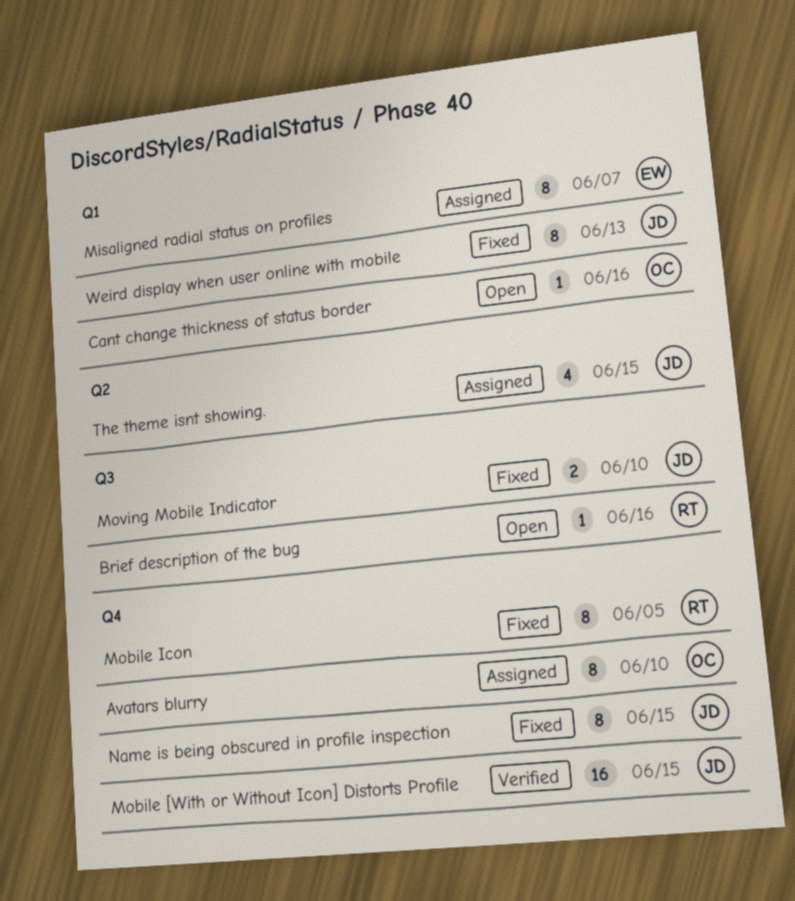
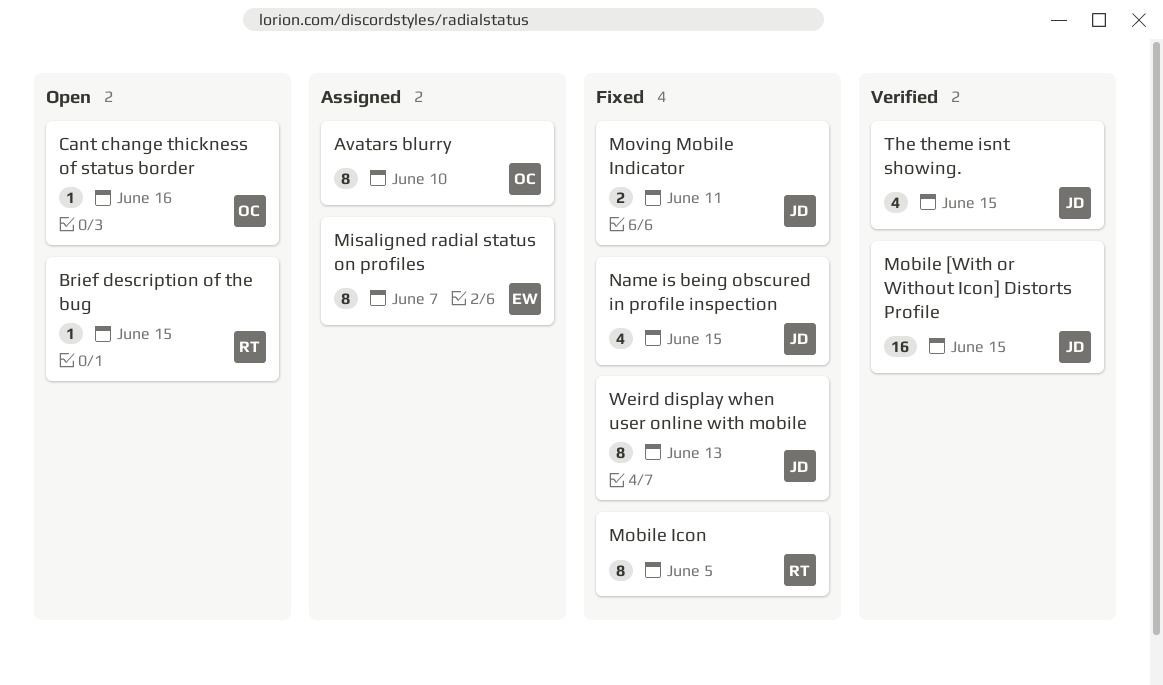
Brief description of the bug, due: Jun 16 -> Jun 15
Moving Mobile Indicator, due: Jun 10 -> Jun 11
Name is being obscured in profile inspection, estimate: 8 -> 4
The theme isnt showing., status: Assigned -> Verified

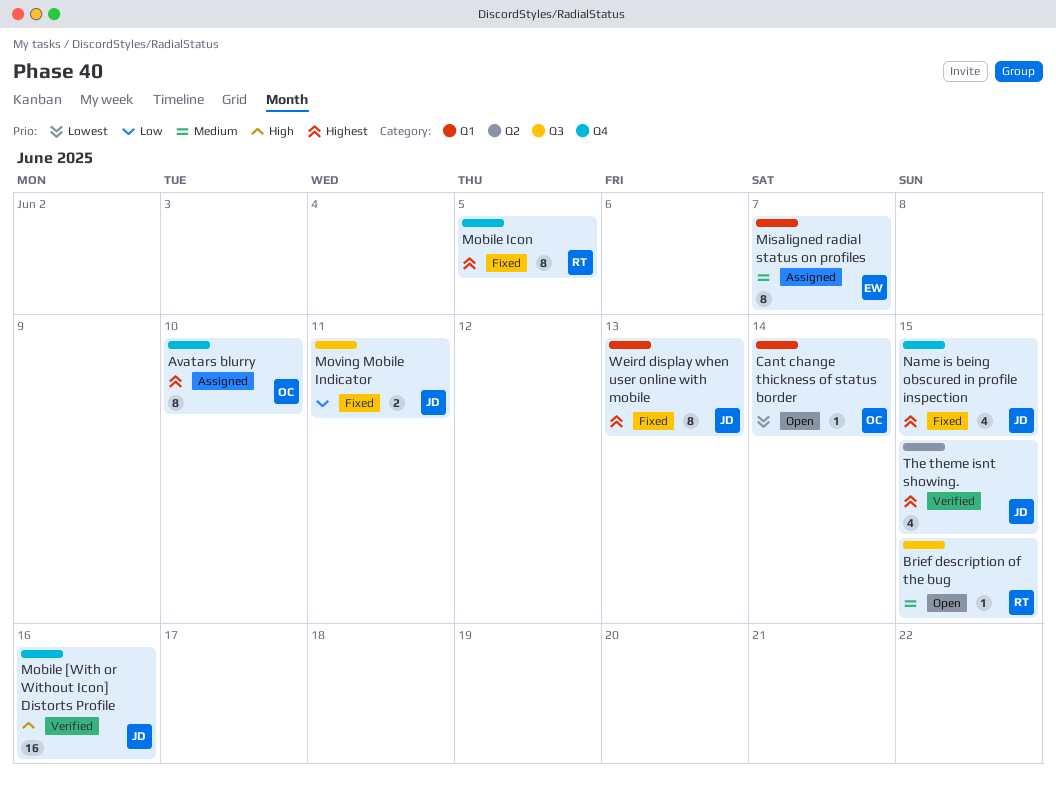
Cant change thickness of status border, due: Jun 16 -> Jun 14
Mobile [With or Without Icon] Distorts Profile, due: Jun 15 -> Jun 16

